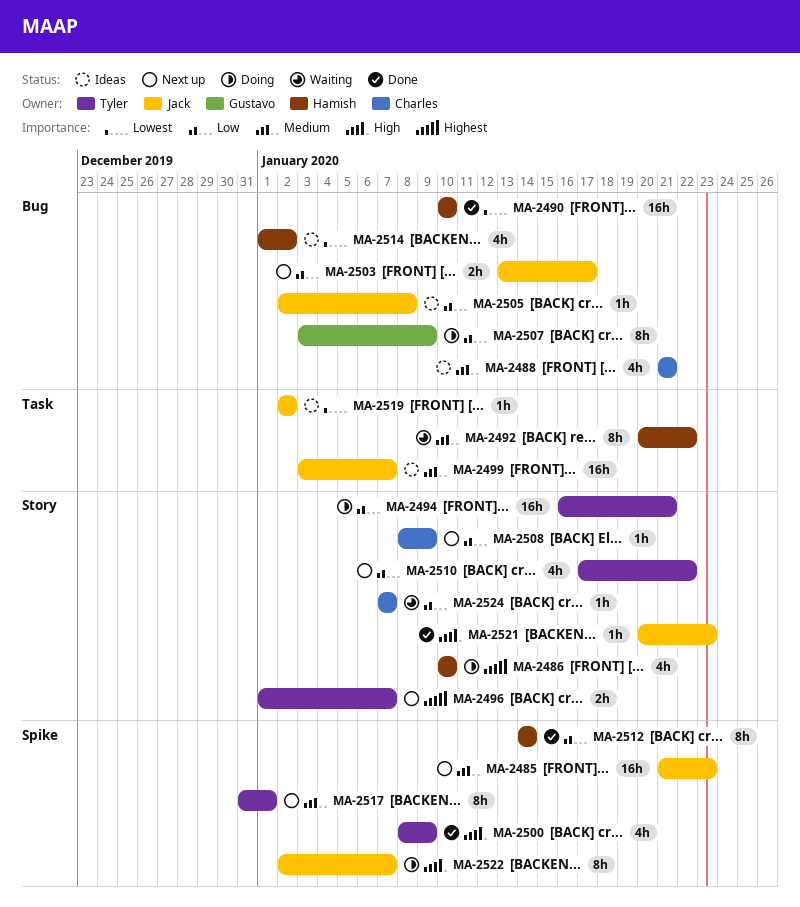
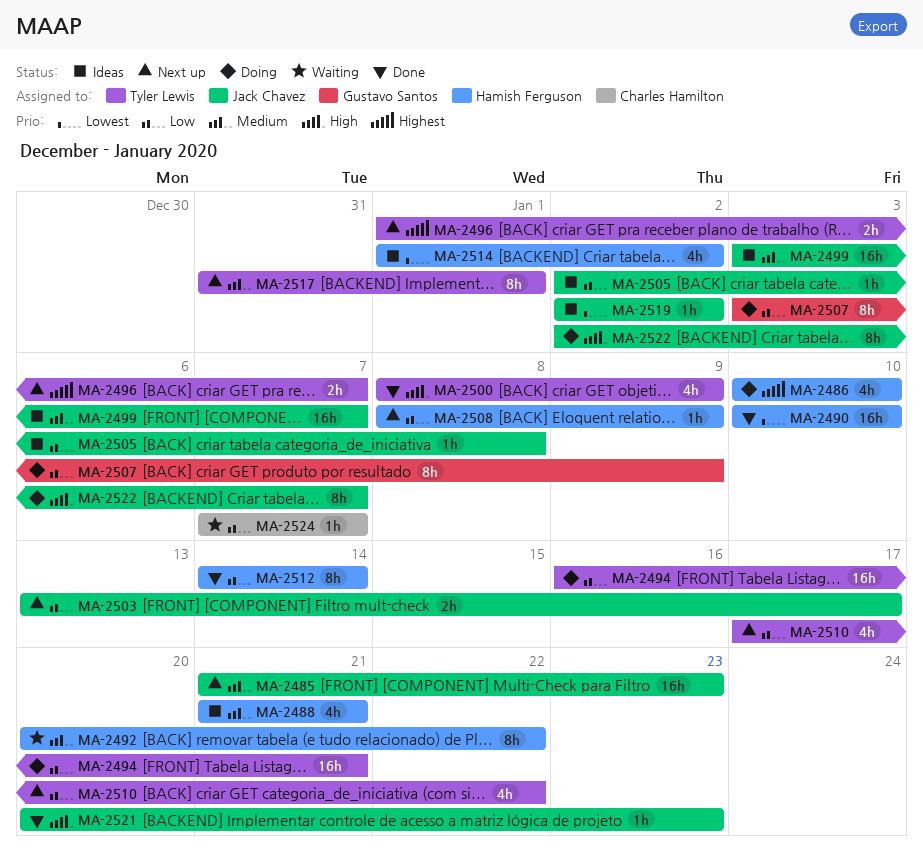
MA-2488, owner: Charles Hamilton -> Hamish Ferguson
MA-2508, owner: Charles Hamilton -> Hamish Ferguson

